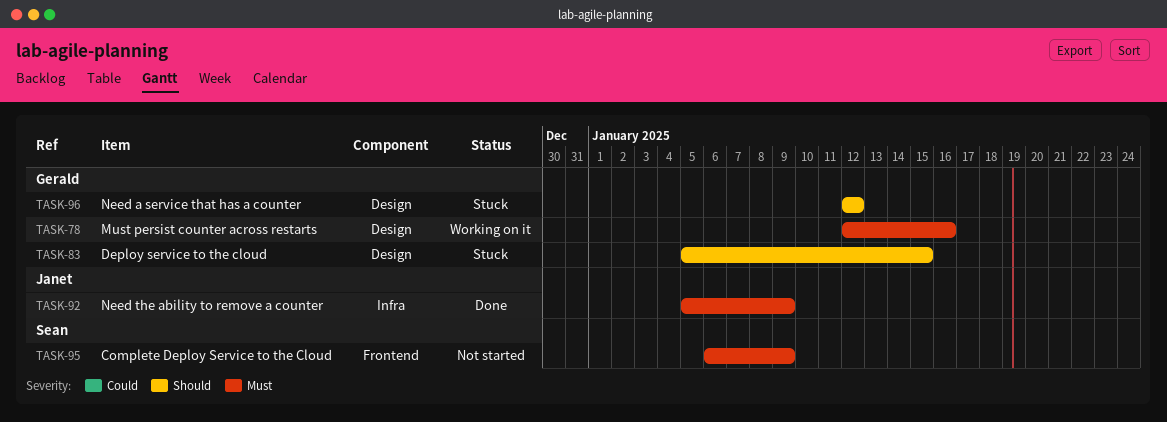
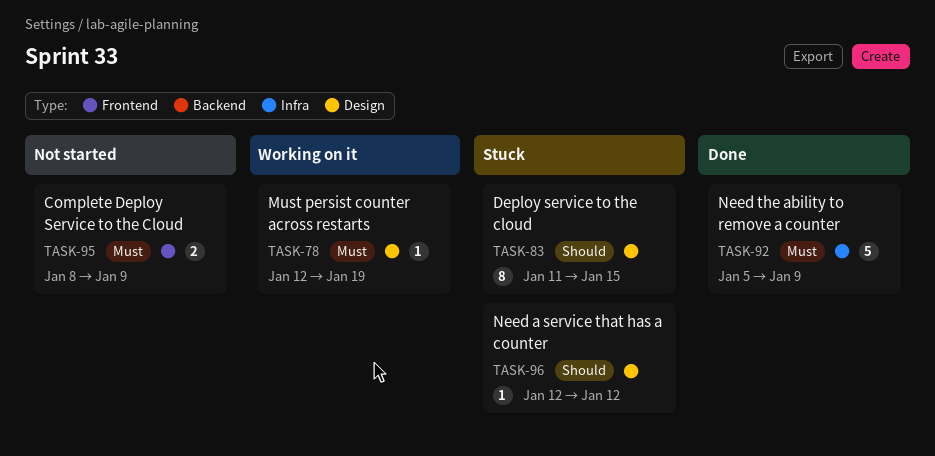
TASK-78, due: Jan 16 -> Jan 19
TASK-83, start: Jan 5 -> Jan 11
TASK-95, start: Jan 6 -> Jan 8

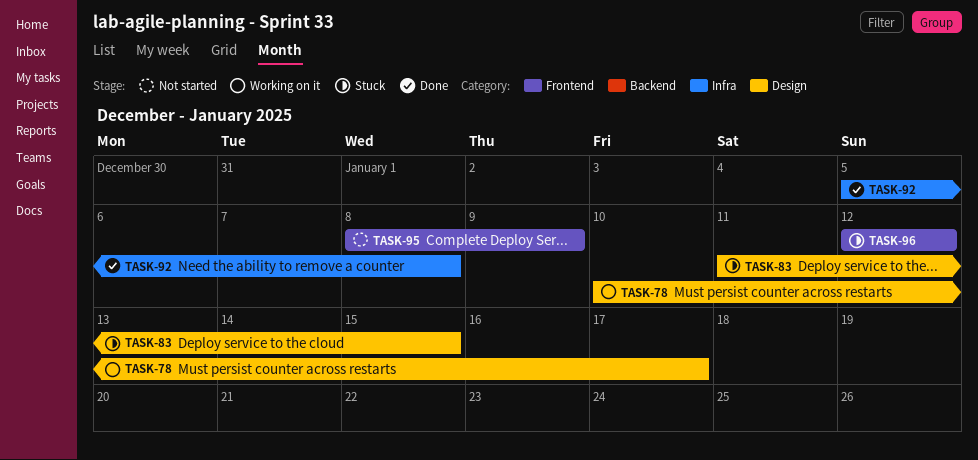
TASK-78, start: Jan 12 -> Jan 10
TASK-78, due: Jan 19 -> Jan 17
TASK-92, due: Jan 9 -> Jan 8
TASK-96, label: Design -> Frontend

